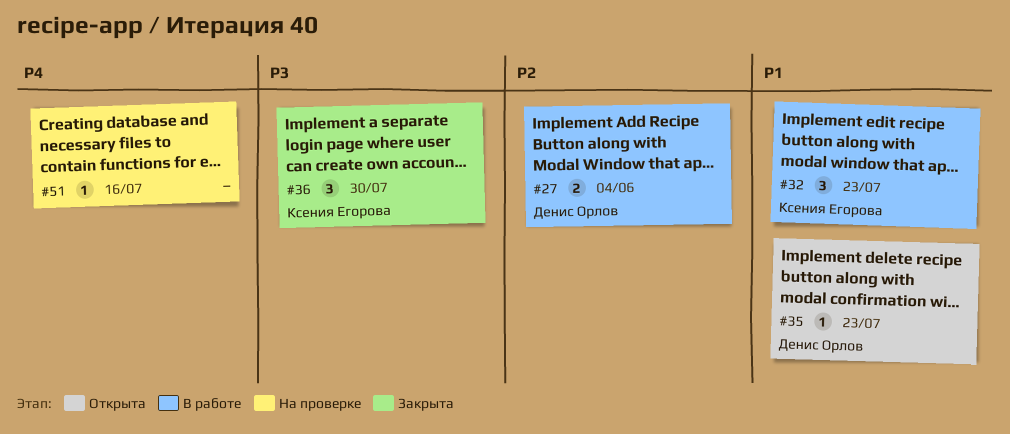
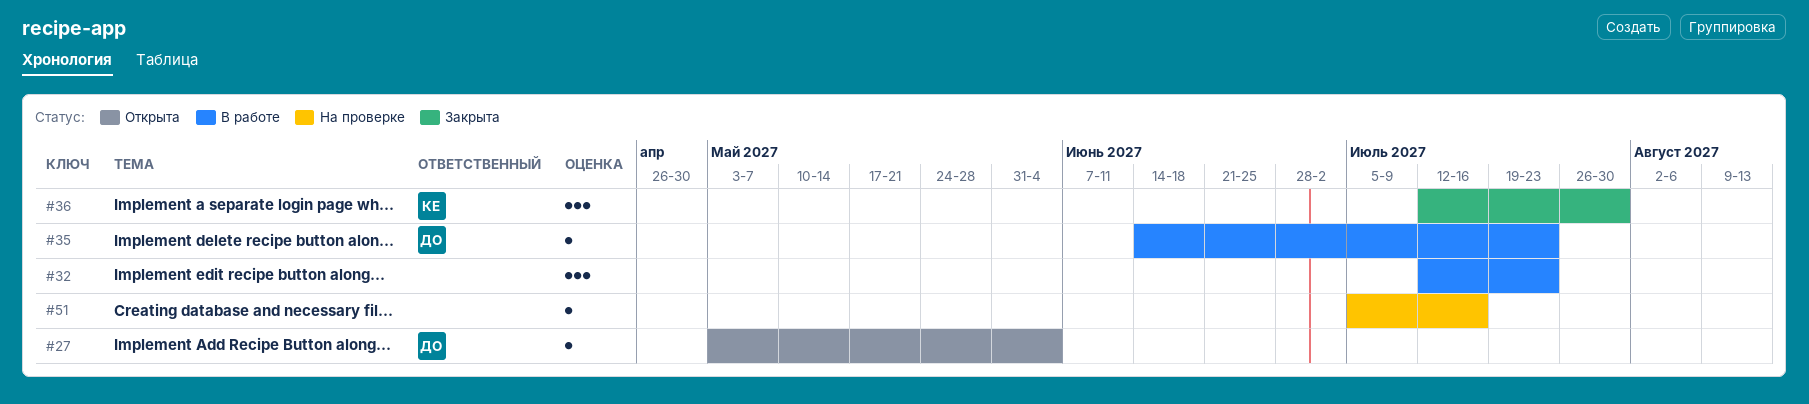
#27, status: В работе -> Открыта
#27, estimate: 2 -> 1
#32, owner: Ксения Егорова -> none
#35, status: Открыта -> В работе

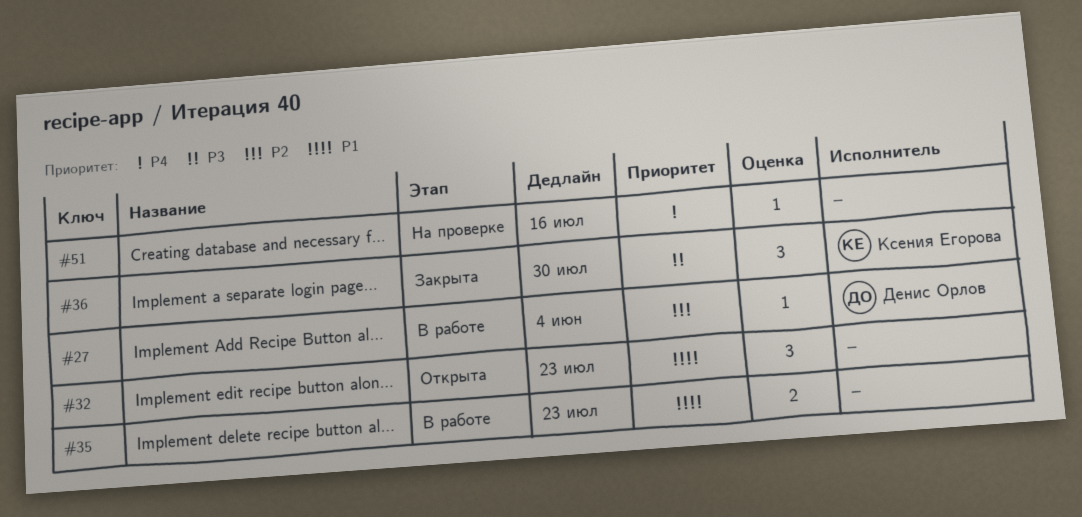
#27, status: Открыта -> В работе
#32, status: В работе -> Открыта
#35, owner: Денис Орлов -> none
#35, estimate: 1 -> 2

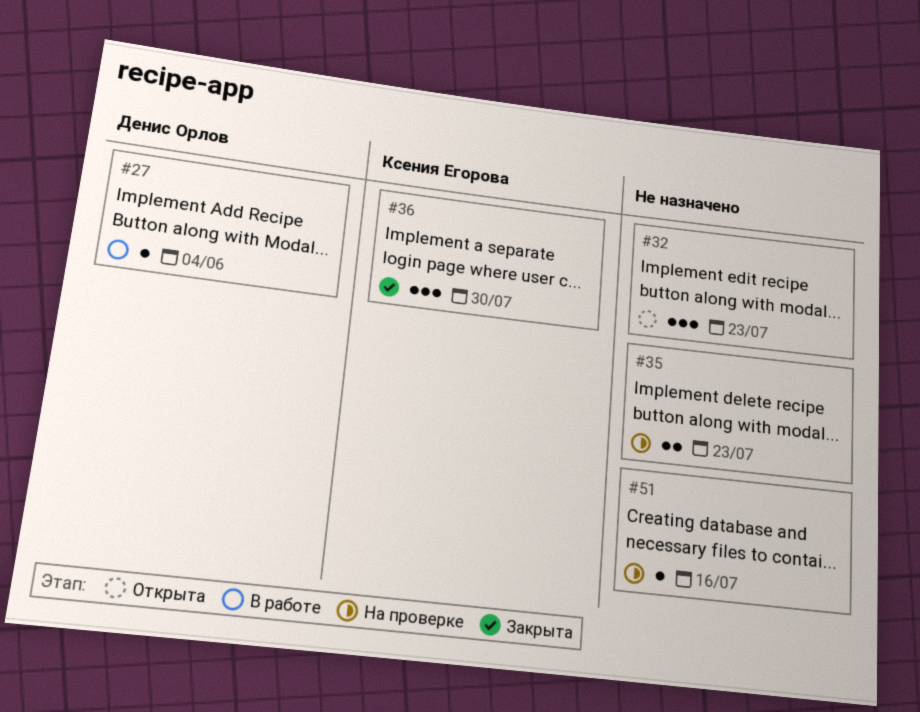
#35, status: В работе -> На проверке

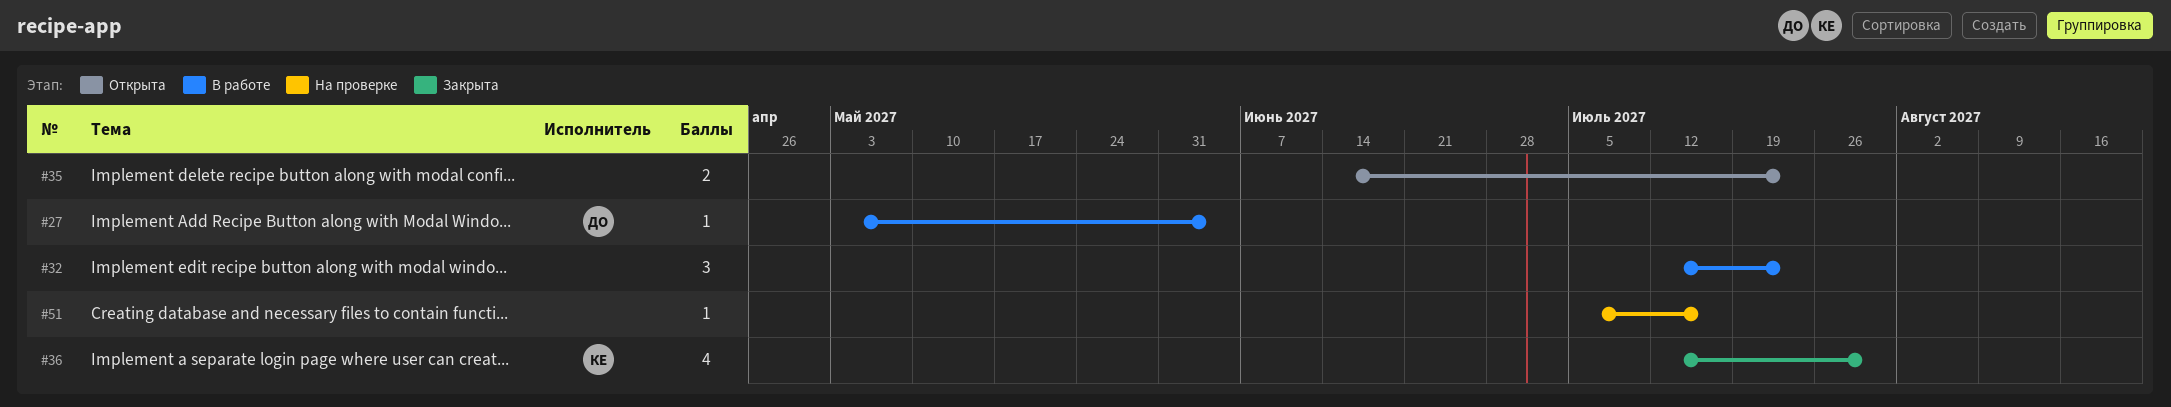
#32, status: Открыта -> В работе
#35, status: На проверке -> Открыта
#36, estimate: 3 -> 4

